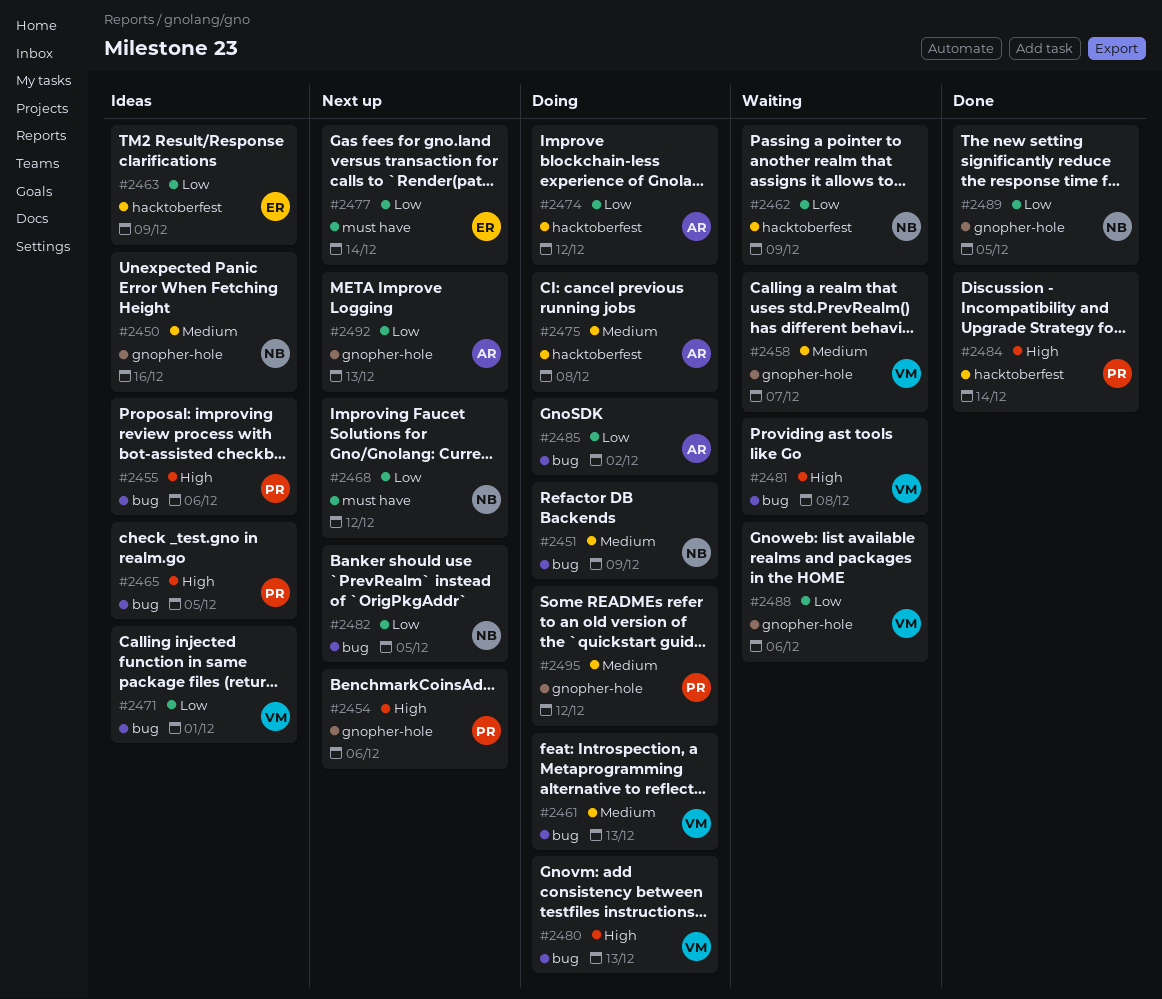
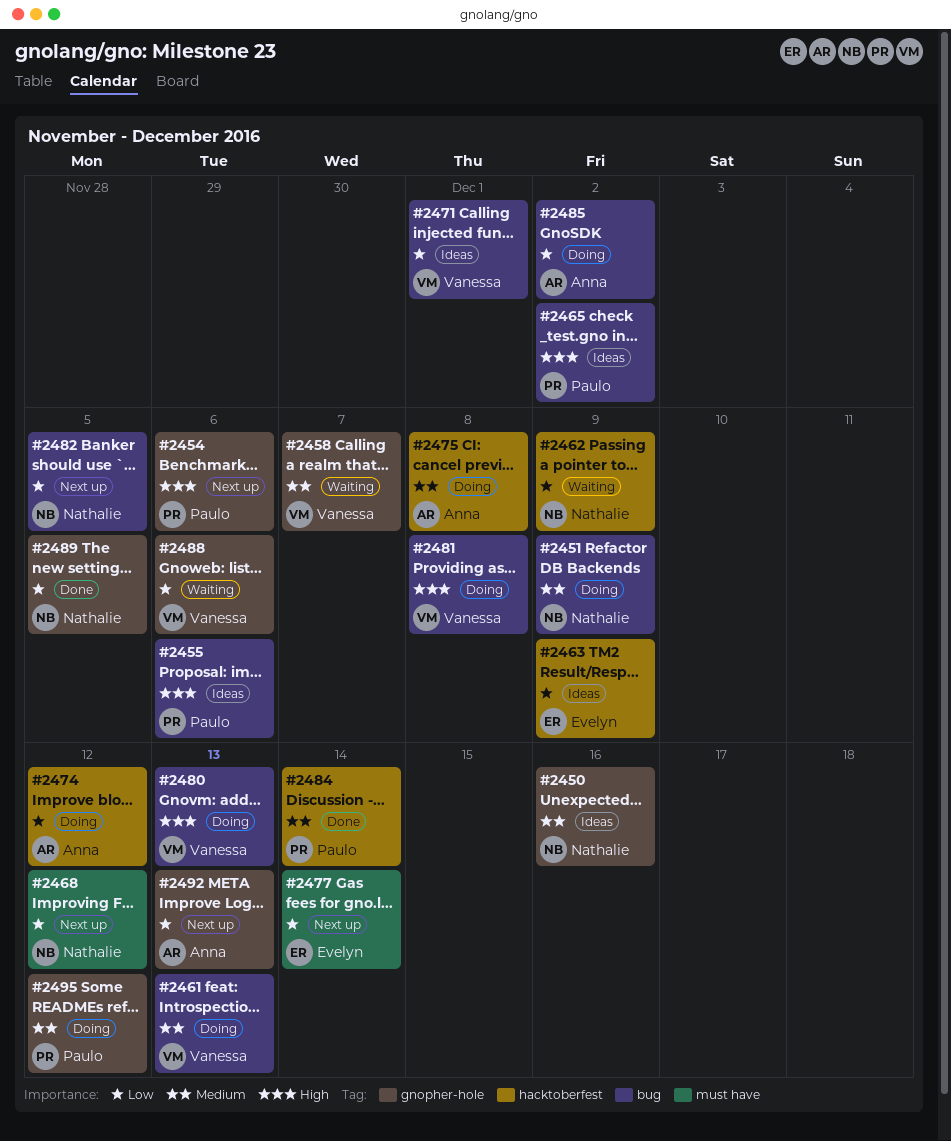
#2465, due: Dec 5 -> Dec 2
#2481, status: Waiting -> Doing
#2484, priority: High -> Medium

